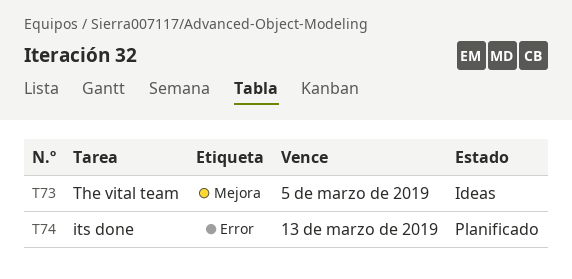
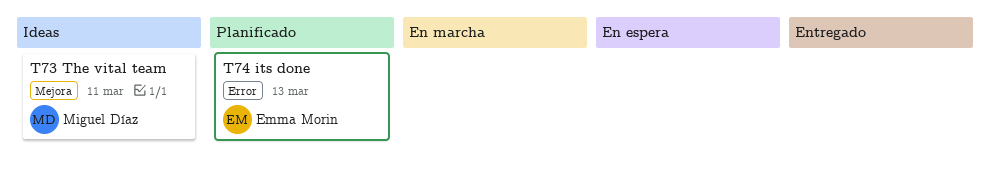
T73, due: Mar 5 -> Mar 11

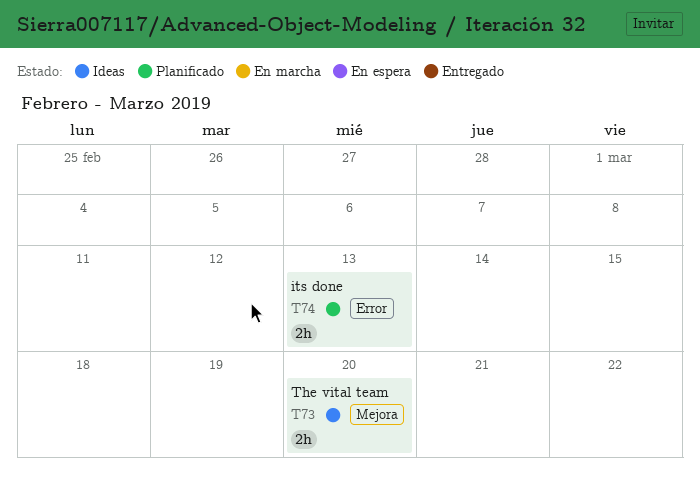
T73, due: Mar 11 -> Mar 20

